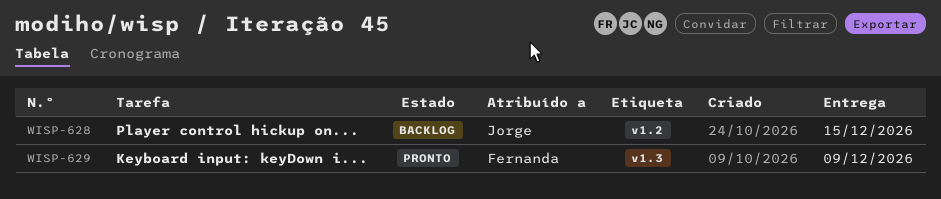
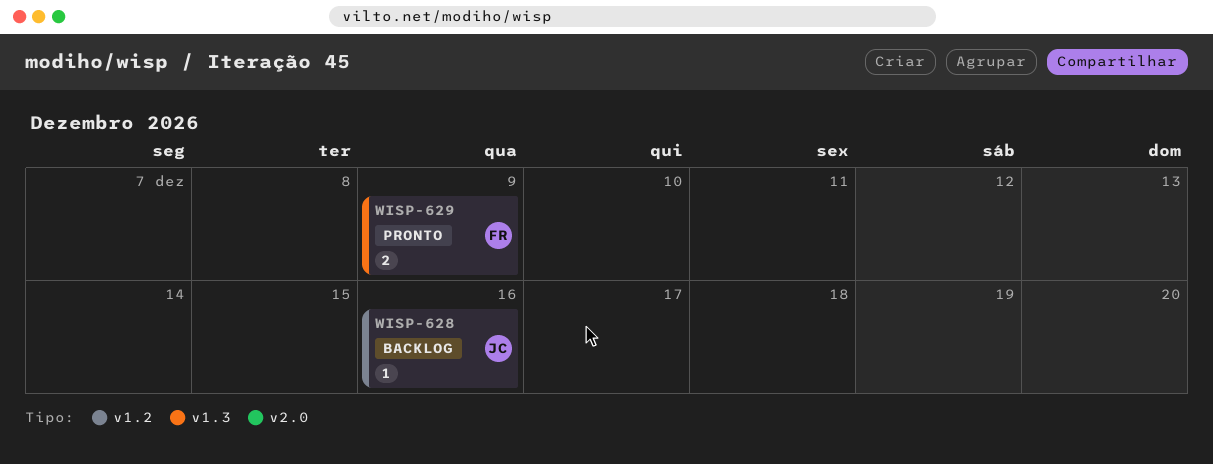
WISP-628, due: Dec 15 -> Dec 16

